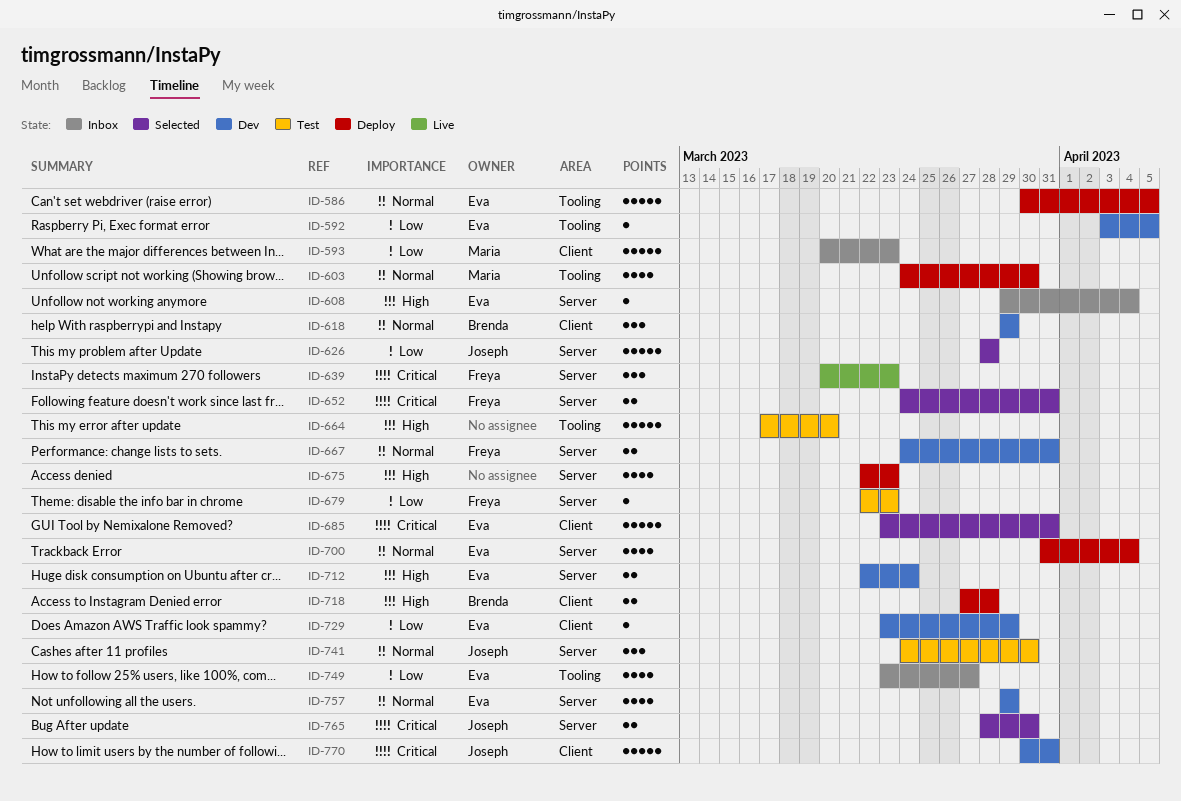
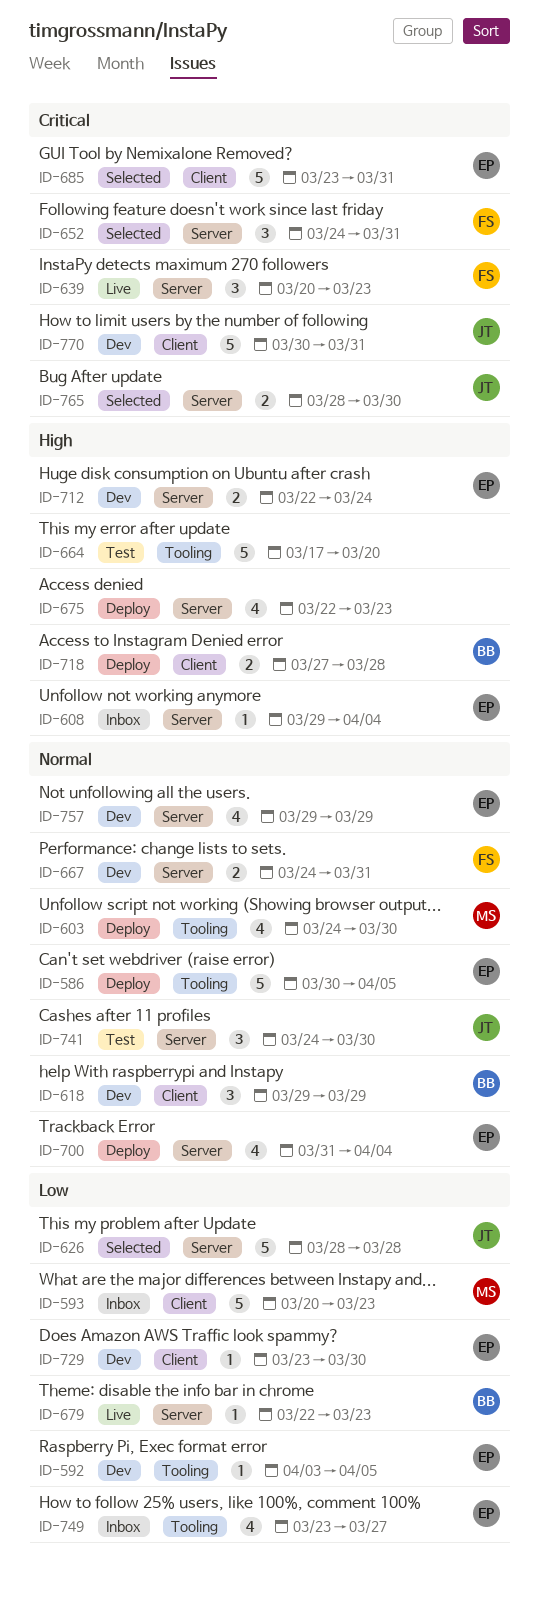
ID-652, estimate: 2 -> 3
ID-679, status: Test -> Live
ID-679, owner: Freya -> Brenda
ID-729, due: Mar 29 -> Mar 30

